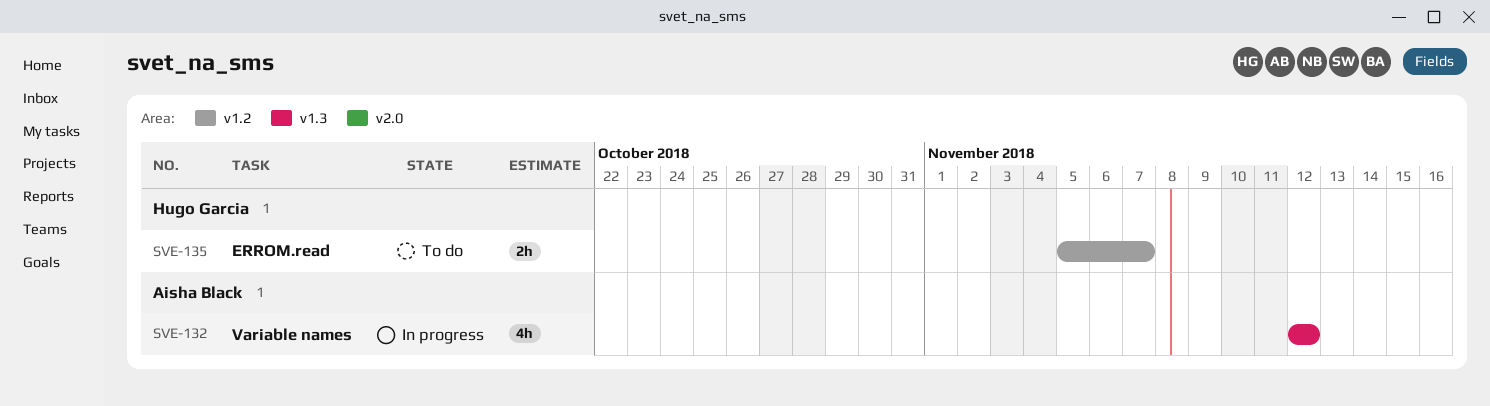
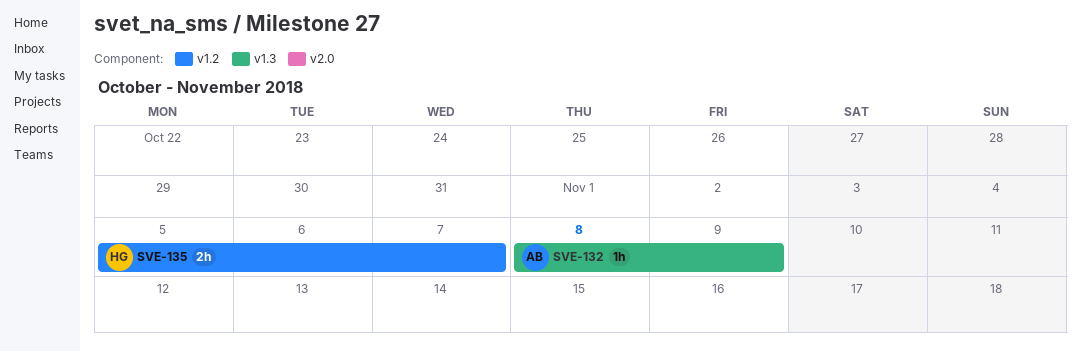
SVE-132, estimate: 4h -> 1h
SVE-132, start: Nov 12 -> Nov 8
SVE-132, due: Nov 12 -> Nov 9

